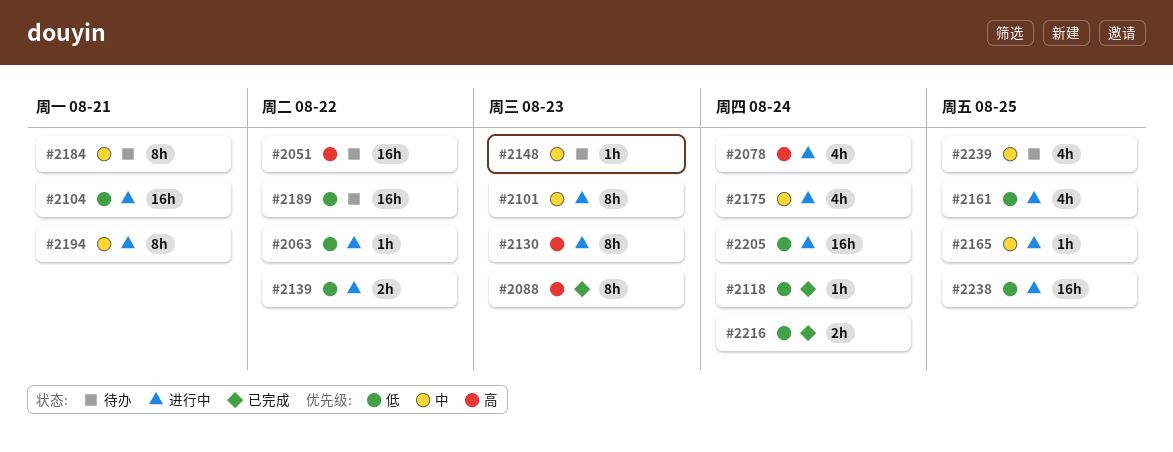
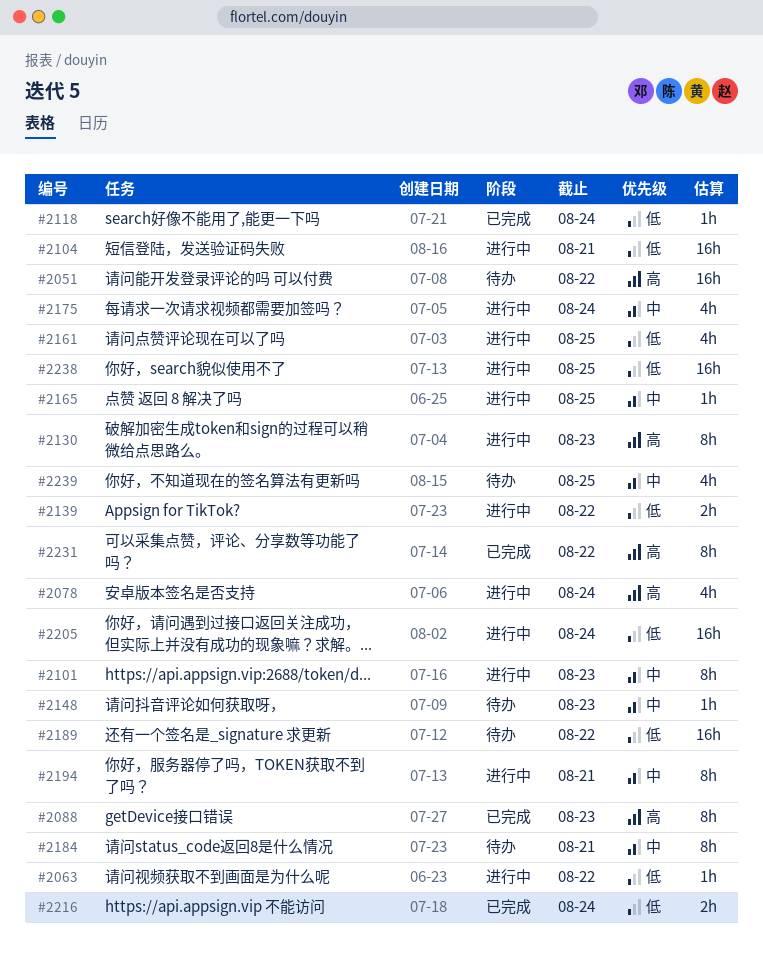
#2231: none -> present

